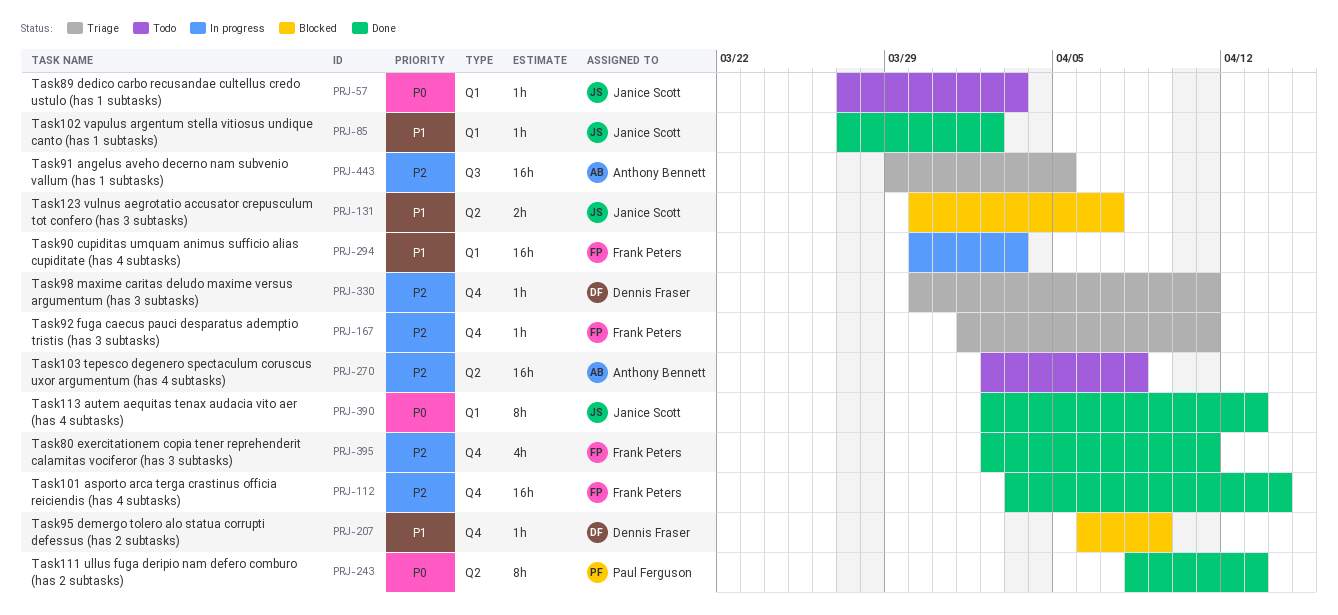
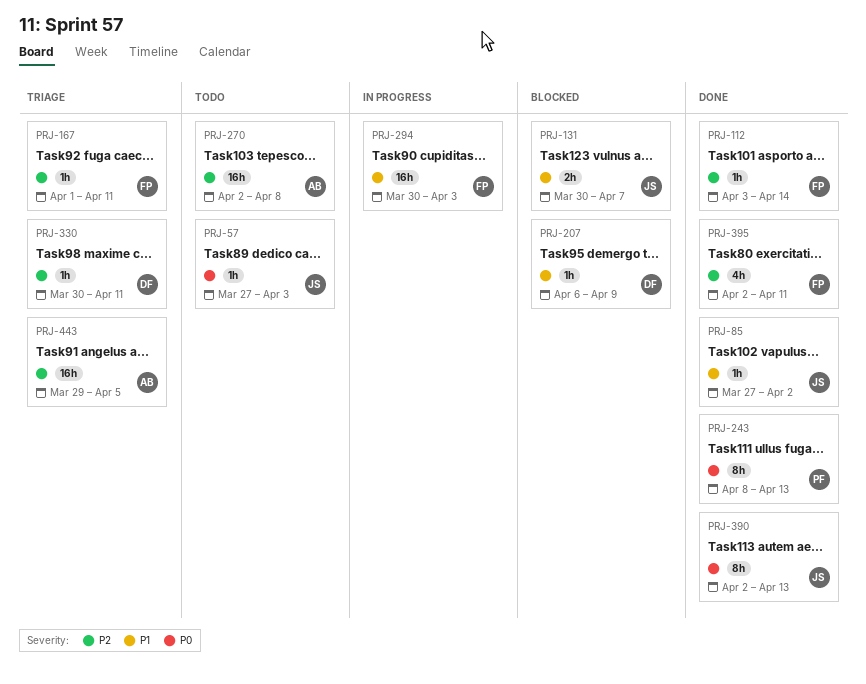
PRJ-112, estimate: 16h -> 1h

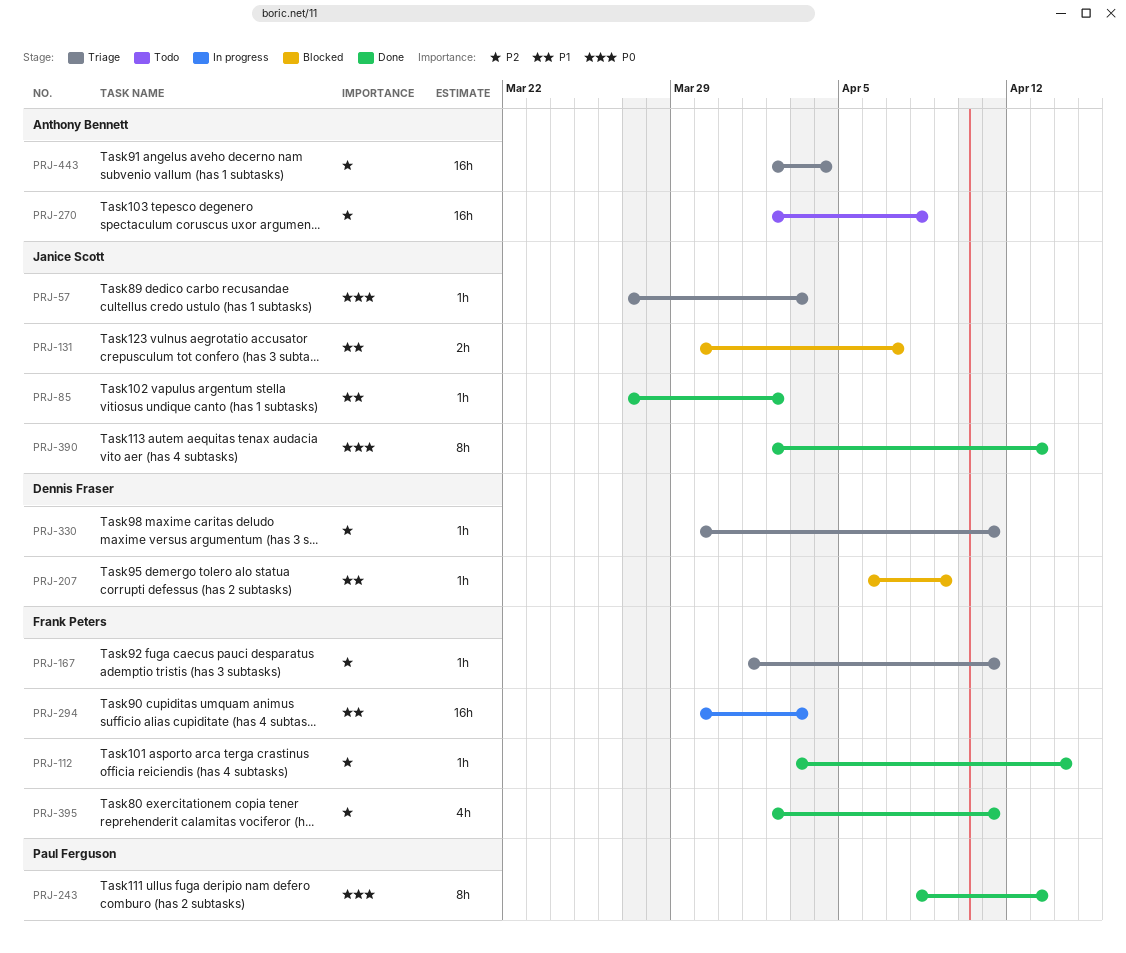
PRJ-57, status: Todo -> Triage
PRJ-443, start: Mar 29 -> Apr 2
PRJ-443, due: Apr 5 -> Apr 4

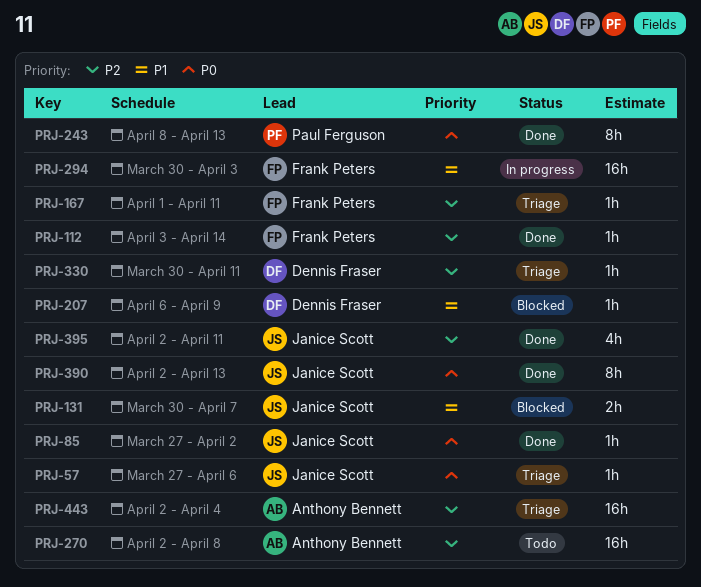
PRJ-57, due: Apr 3 -> Apr 6
PRJ-85, priority: P1 -> P0
PRJ-395, owner: Frank Peters -> Janice Scott

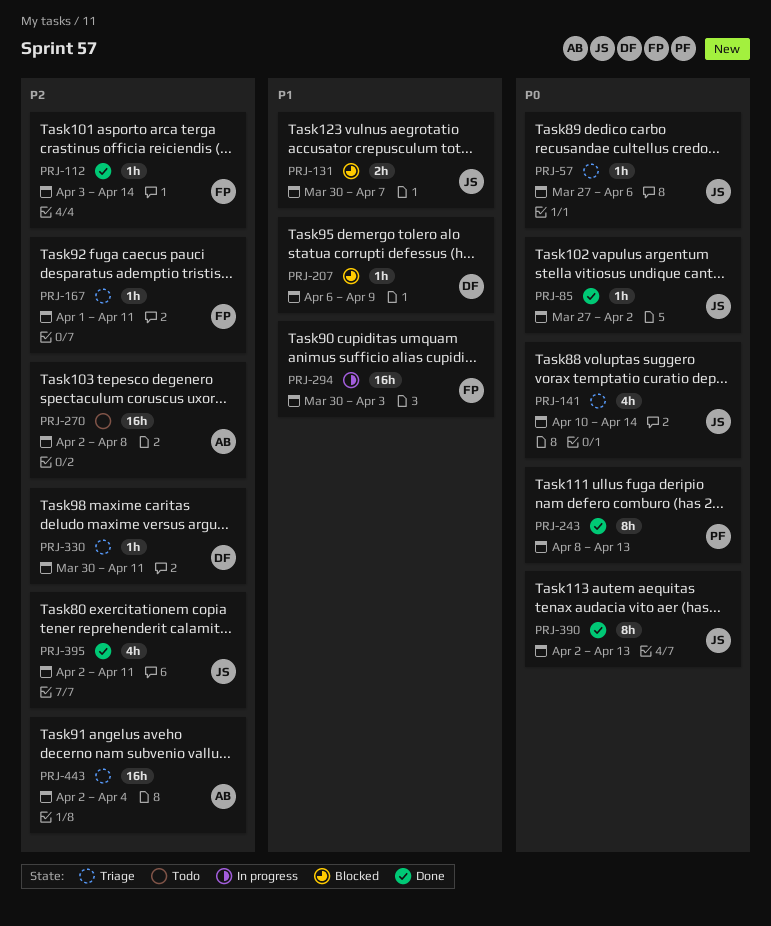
PRJ-141: none -> present

